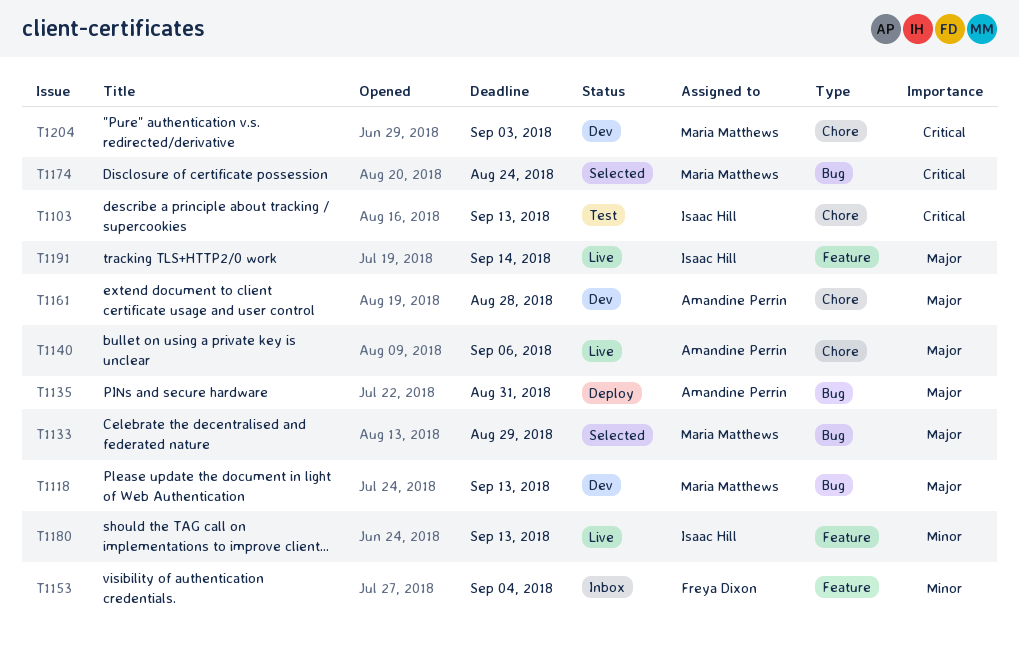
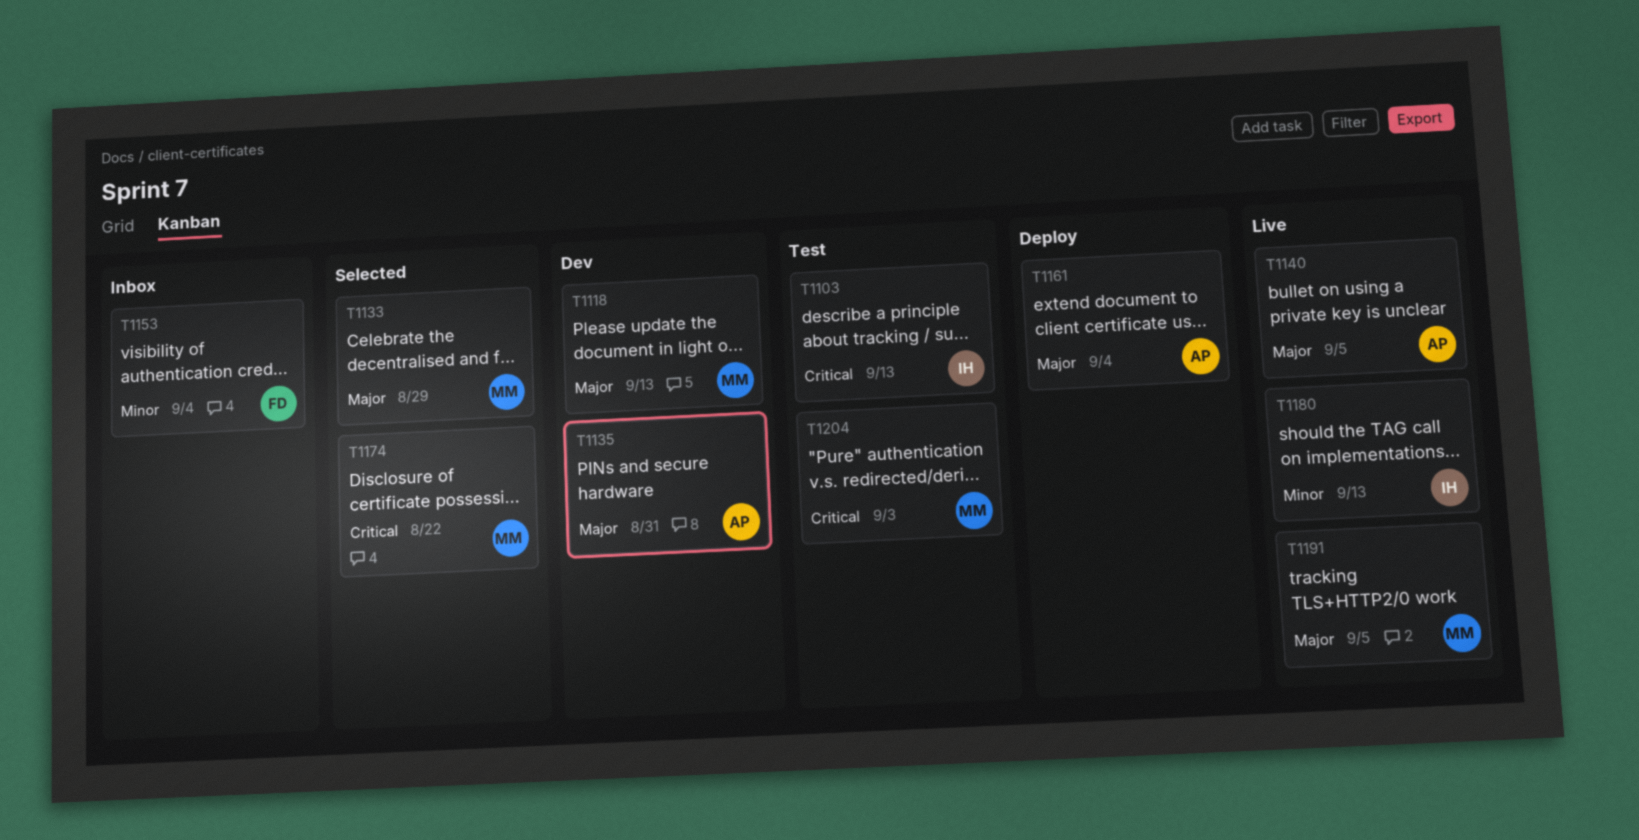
T1135, status: Deploy -> Dev
T1140, due: Sep 6 -> Sep 5
T1161, status: Dev -> Deploy
T1161, due: Aug 28 -> Sep 4
T1174, due: Aug 24 -> Aug 22
T1191, owner: Isaac Hill -> Maria Matthews
T1191, due: Sep 14 -> Sep 5
T1204, status: Dev -> Test

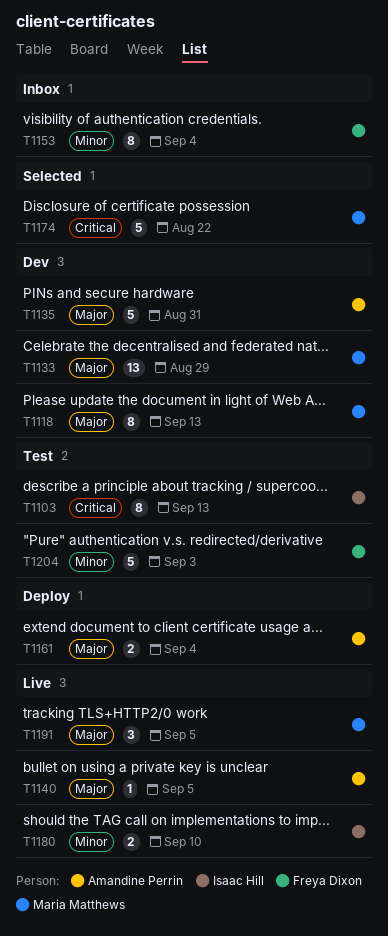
T1133, status: Selected -> Dev
T1180, due: Sep 13 -> Sep 10
T1204, owner: Maria Matthews -> Freya Dixon
T1204, priority: Critical -> Minor

